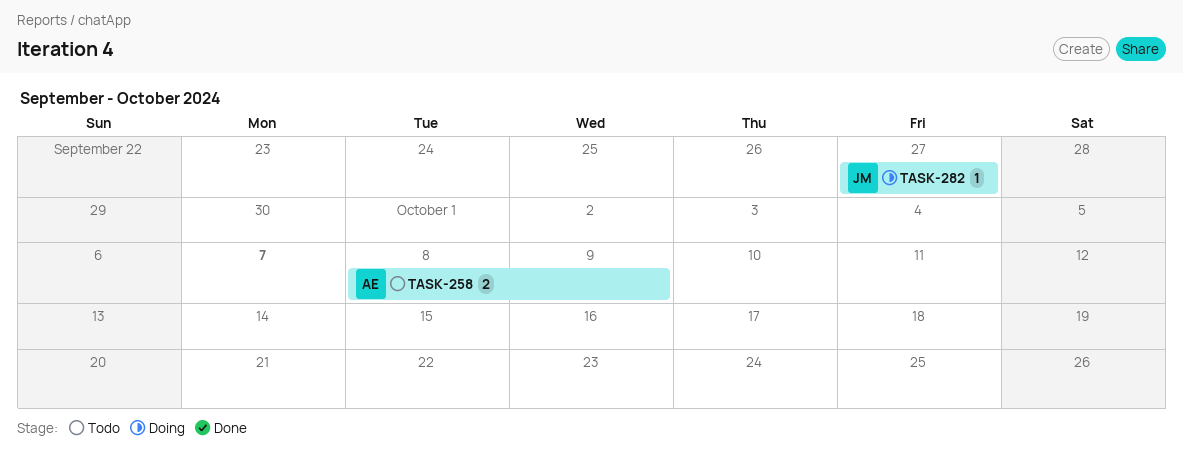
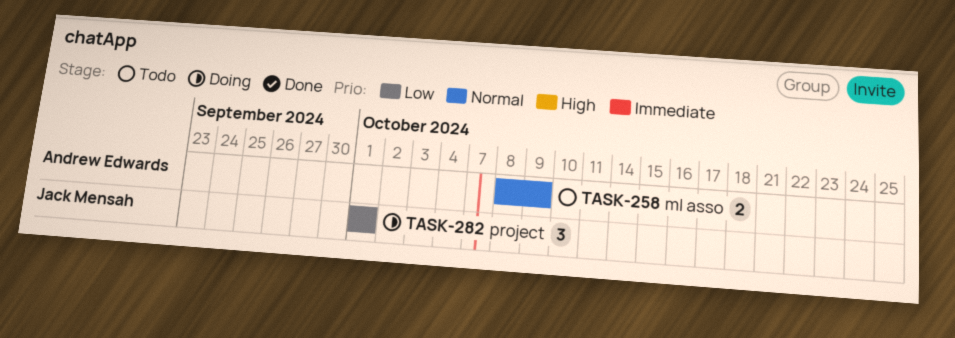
TASK-282, estimate: 1 -> 3
TASK-282, start: Sep 27 -> Oct 1
TASK-282, due: Sep 27 -> Oct 1

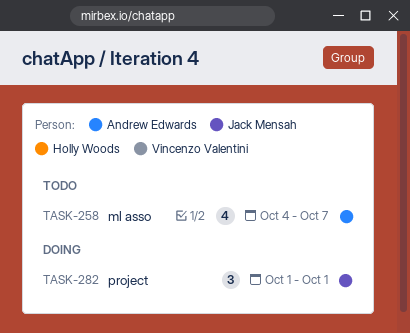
TASK-258, estimate: 2 -> 4
TASK-258, start: Oct 8 -> Oct 4
TASK-258, due: Oct 9 -> Oct 7

